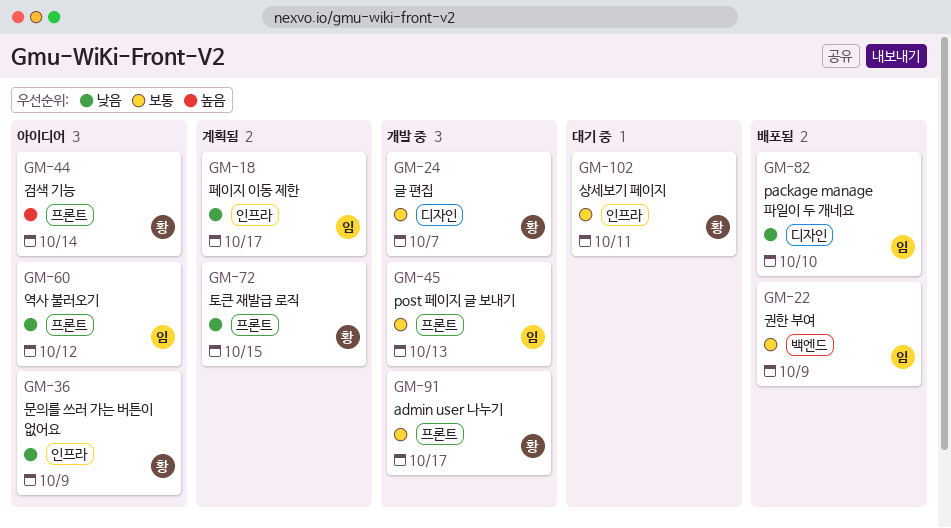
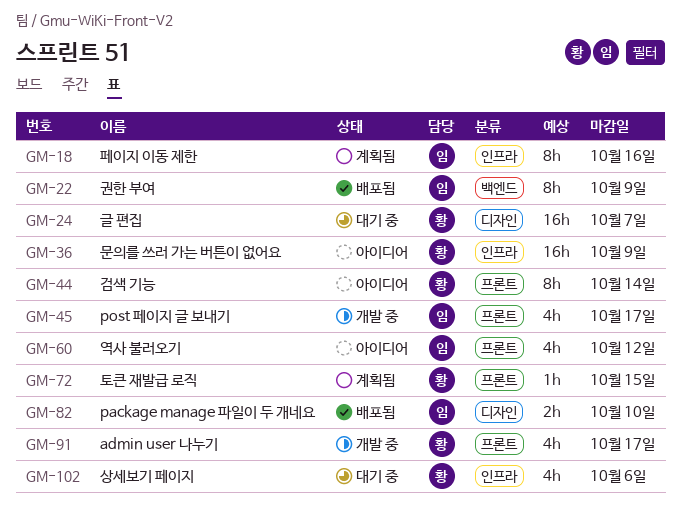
GM-18, due: Oct 17 -> Oct 16
GM-24, status: 개발 중 -> 대기 중
GM-45, due: Oct 13 -> Oct 17
GM-102, due: Oct 11 -> Oct 6

